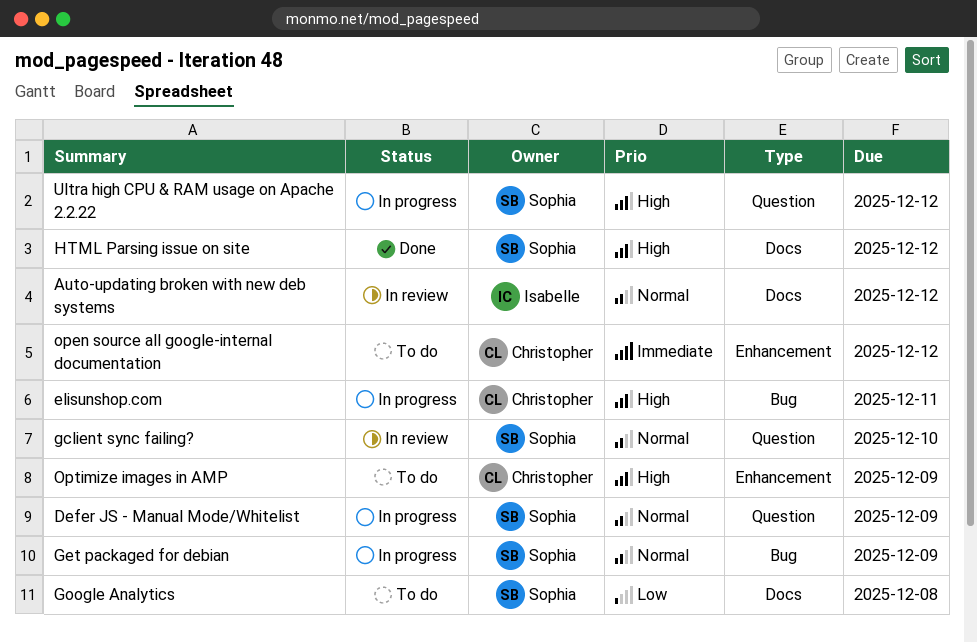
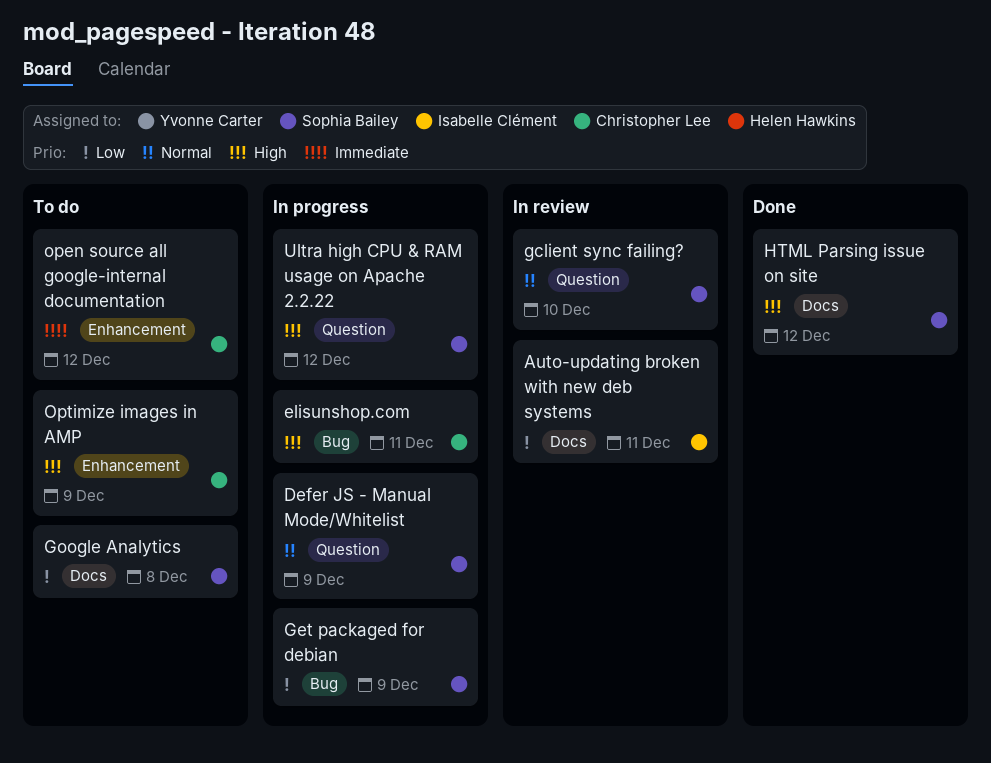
Auto-updating broken with new deb systems, priority: Normal -> Low
Auto-updating broken with new deb systems, due: Dec 12 -> Dec 11
Get packaged for debian, priority: Normal -> Low

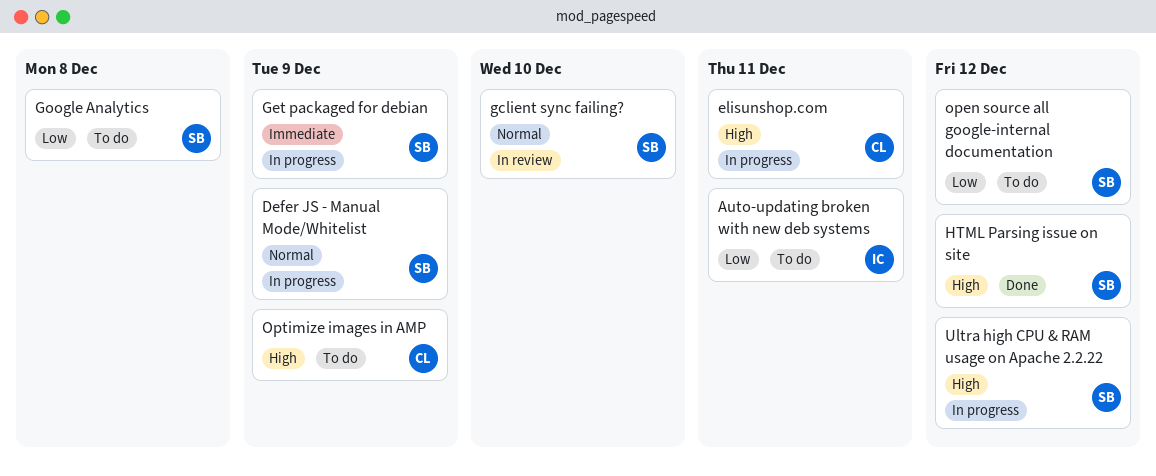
Auto-updating broken with new deb systems, status: In review -> To do
Get packaged for debian, priority: Low -> Immediate
open source all google-internal documentation, owner: Christopher Lee -> Sophia Bailey
open source all google-internal documentation, priority: Immediate -> Low

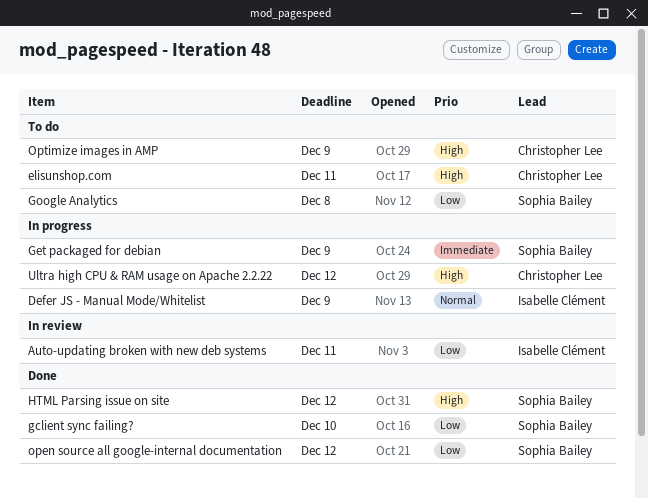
Auto-updating broken with new deb systems, status: To do -> In review
Defer JS - Manual Mode/Whitelist, owner: Sophia Bailey -> Isabelle Clément
elisunshop.com, status: In progress -> To do
gclient sync failing?, status: In review -> Done
gclient sync failing?, priority: Normal -> Low
open source all google-internal documentation, status: To do -> Done
Ultra high CPU & RAM usage on Apache 2.2.22, owner: Sophia Bailey -> Christopher Lee

